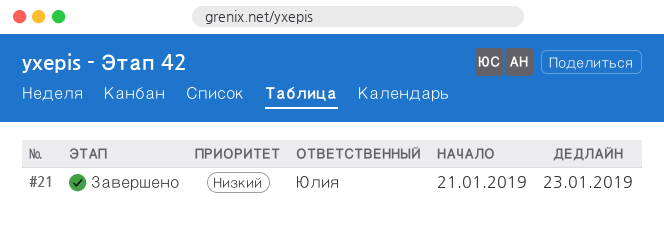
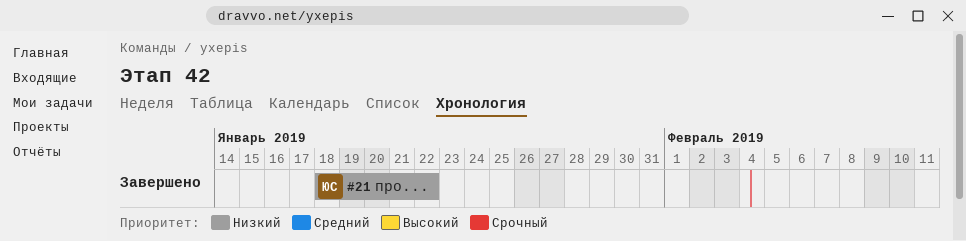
#21, start: Jan 21 -> Jan 18
#21, due: Jan 23 -> Jan 22

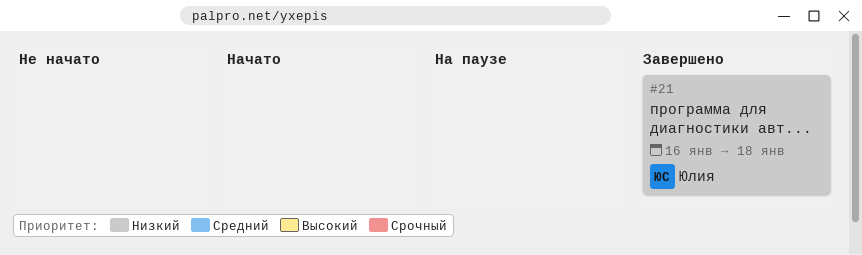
#21, start: Jan 18 -> Jan 16
#21, due: Jan 22 -> Jan 18

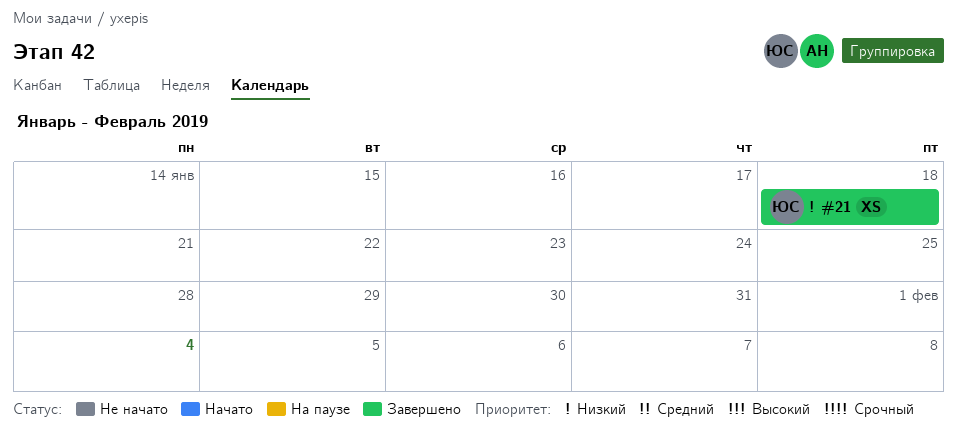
#21, start: Jan 16 -> Jan 18

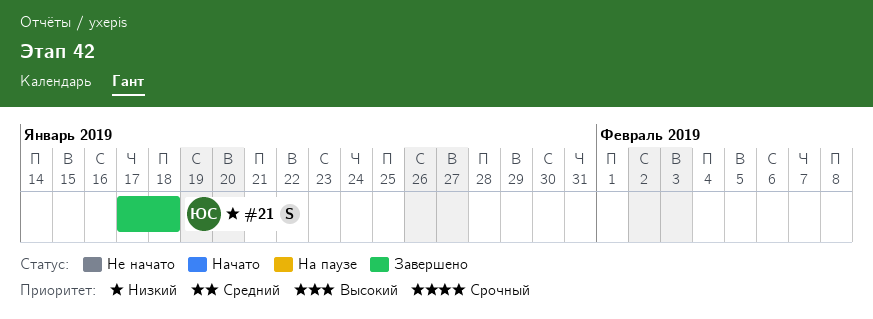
#21, estimate: XS -> S
#21, start: Jan 18 -> Jan 17

